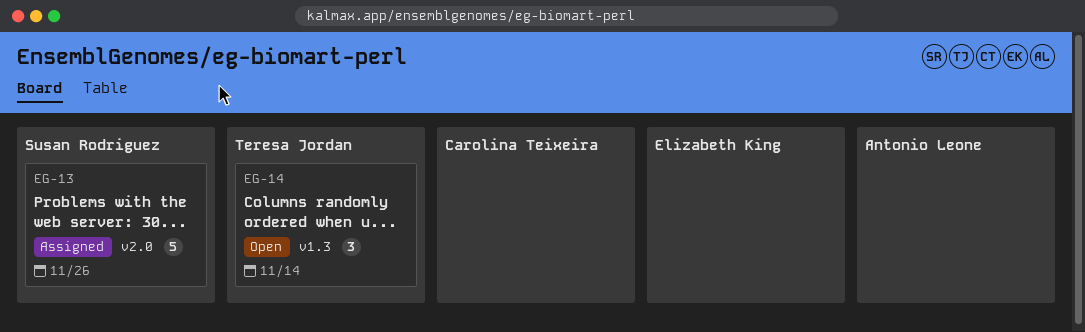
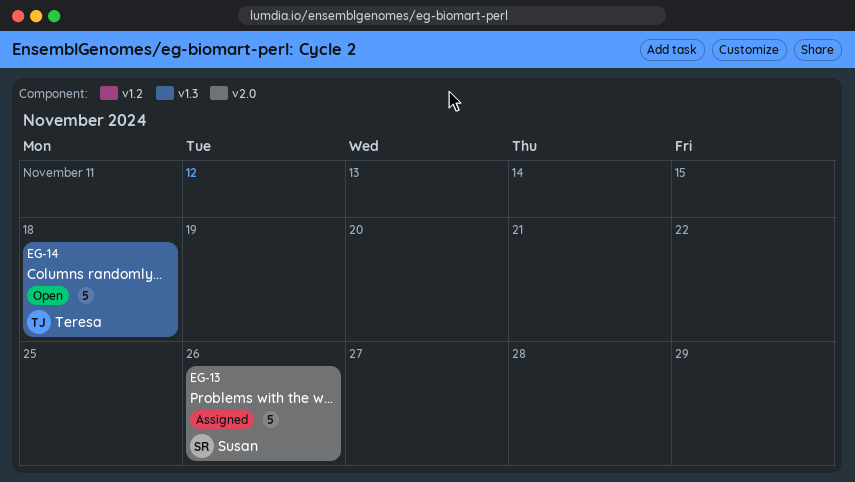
EG-14, estimate: 3 -> 5
EG-14, due: Nov 14 -> Nov 18

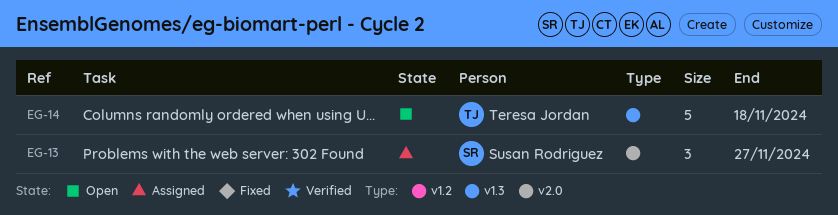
EG-13, estimate: 5 -> 3
EG-13, due: Nov 26 -> Nov 27

